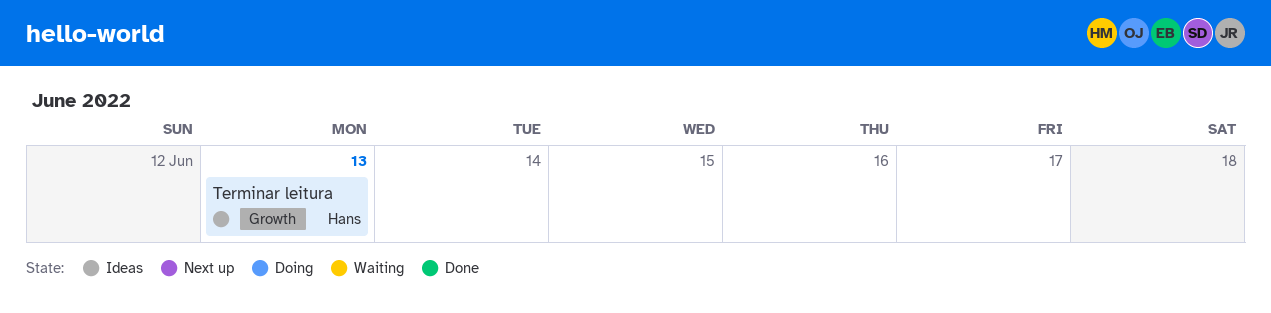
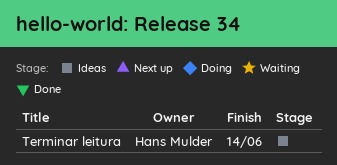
Terminar leitura, due: Jun 13 -> Jun 14

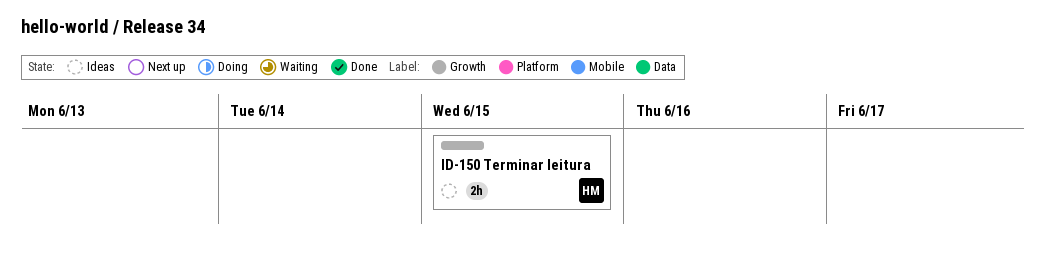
Terminar leitura, due: Jun 14 -> Jun 15

